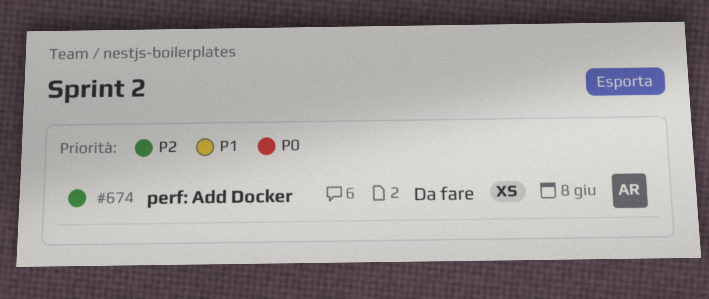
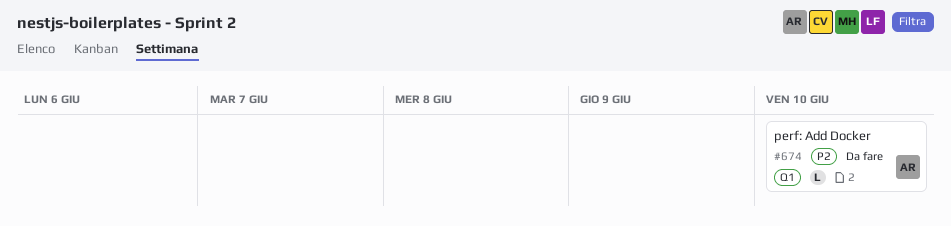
#674, estimate: XS -> L
#674, due: Jun 8 -> Jun 10

